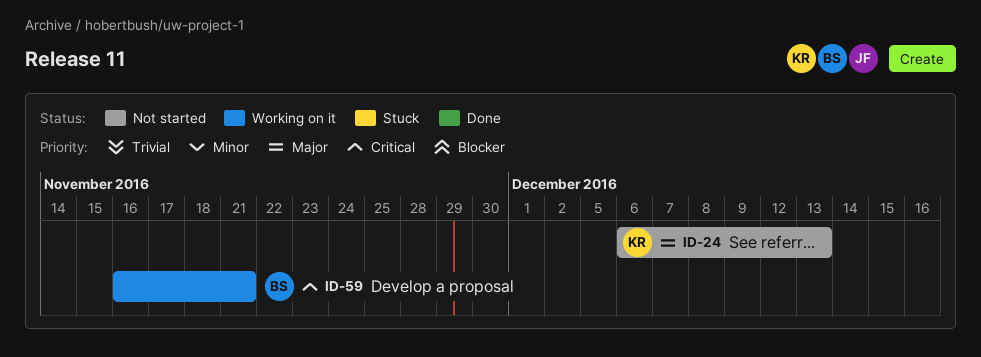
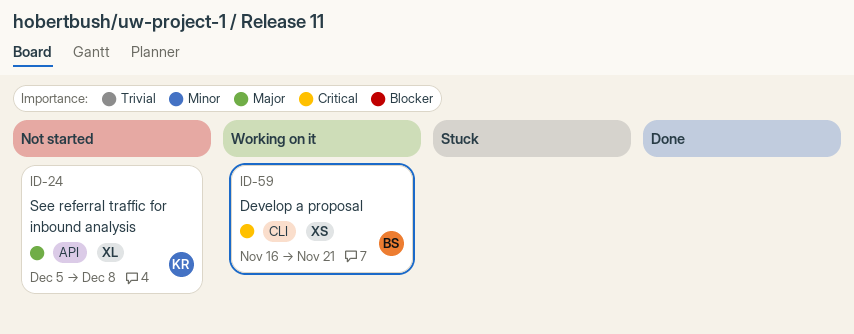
ID-24, start: Dec 6 -> Dec 5
ID-24, due: Dec 13 -> Dec 8

